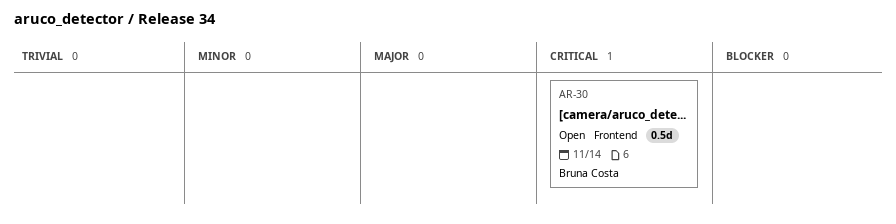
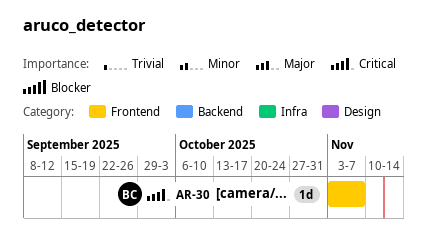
AR-30, estimate: 0.5d -> 1d
AR-30, due: Nov 14 -> Nov 7

